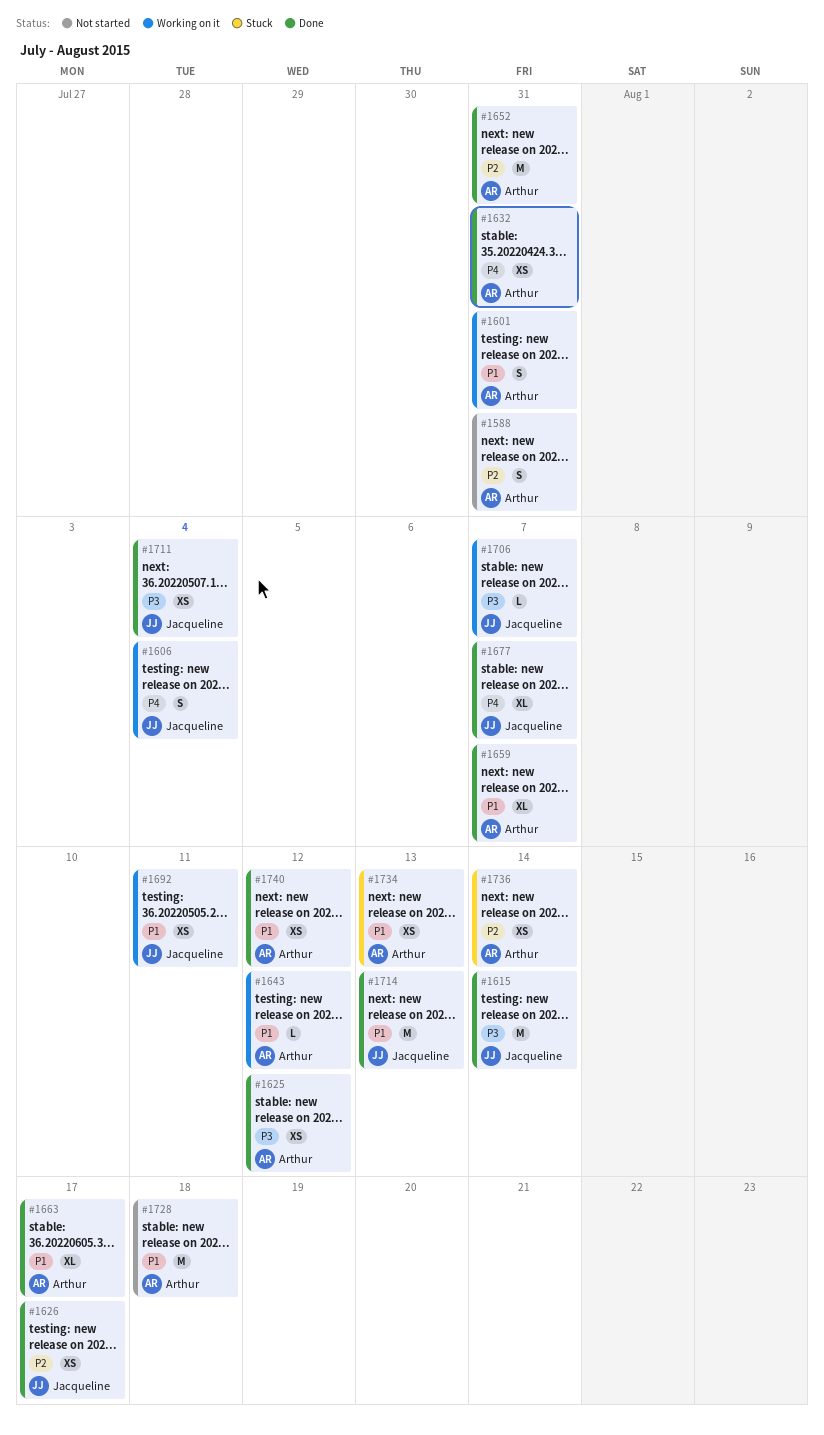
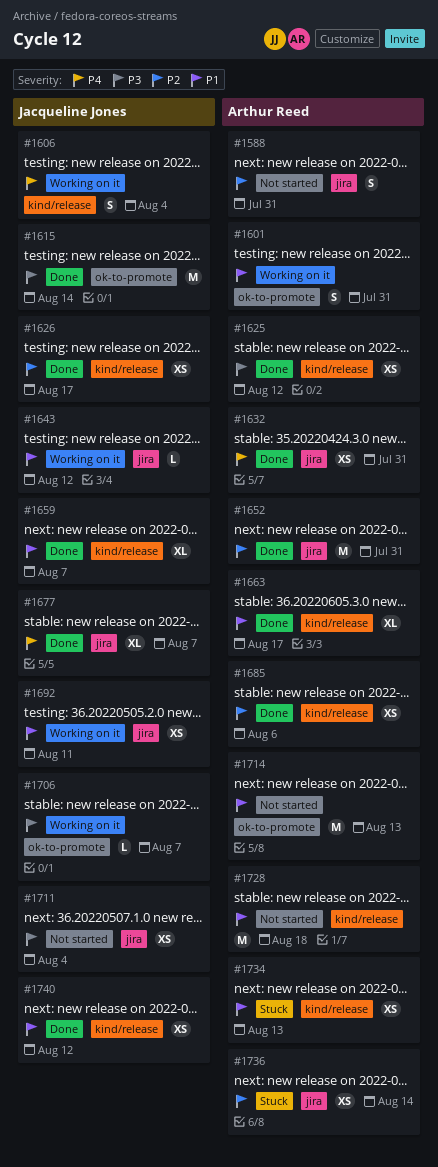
#1643, owner: Arthur Reed -> Jacqueline Jones
#1659, owner: Arthur Reed -> Jacqueline Jones
#1685: none -> present
#1711, status: Done -> Not started
#1714, status: Done -> Not started
#1714, owner: Jacqueline Jones -> Arthur Reed
#1740, owner: Arthur Reed -> Jacqueline Jones

